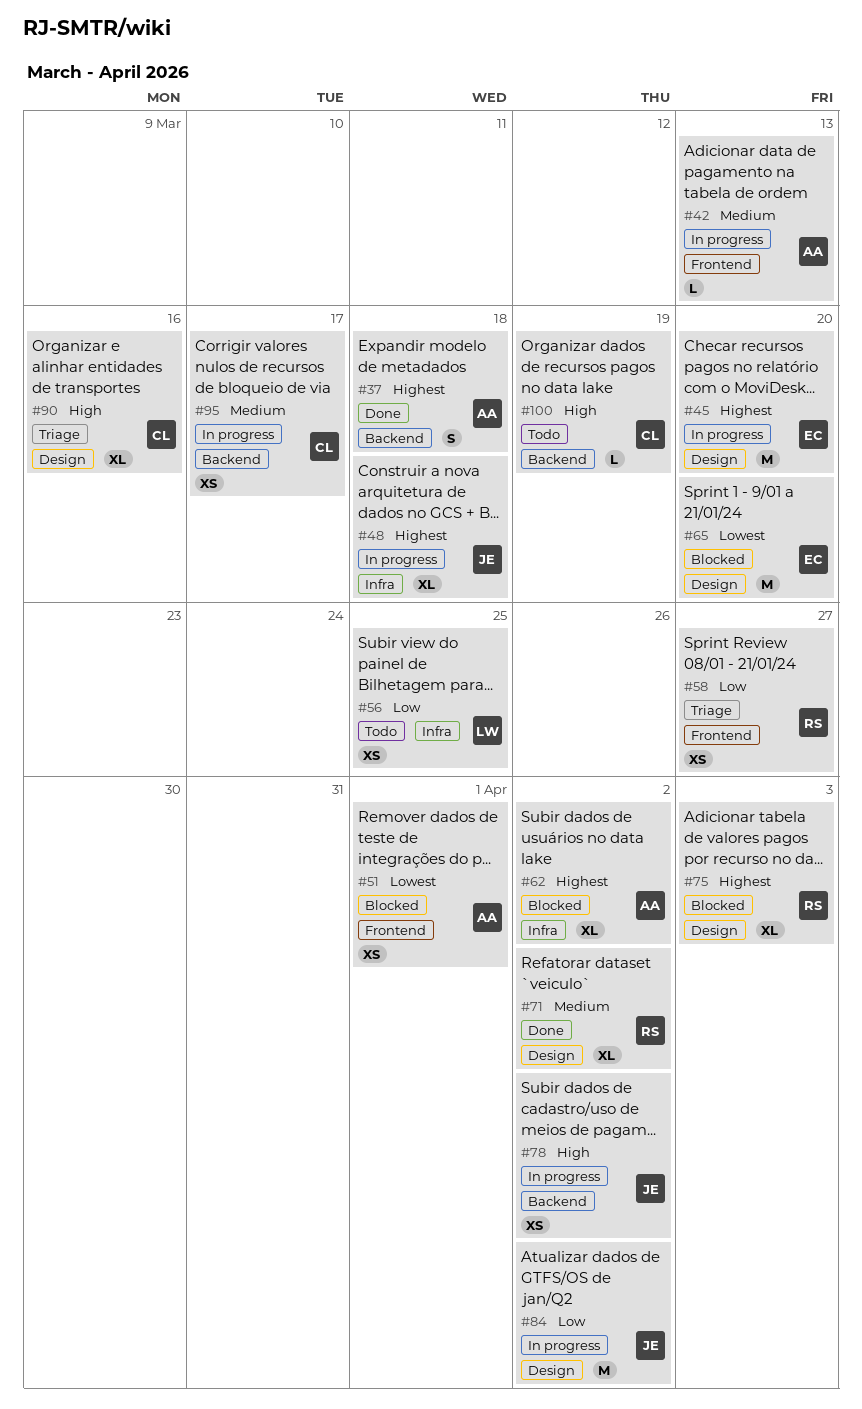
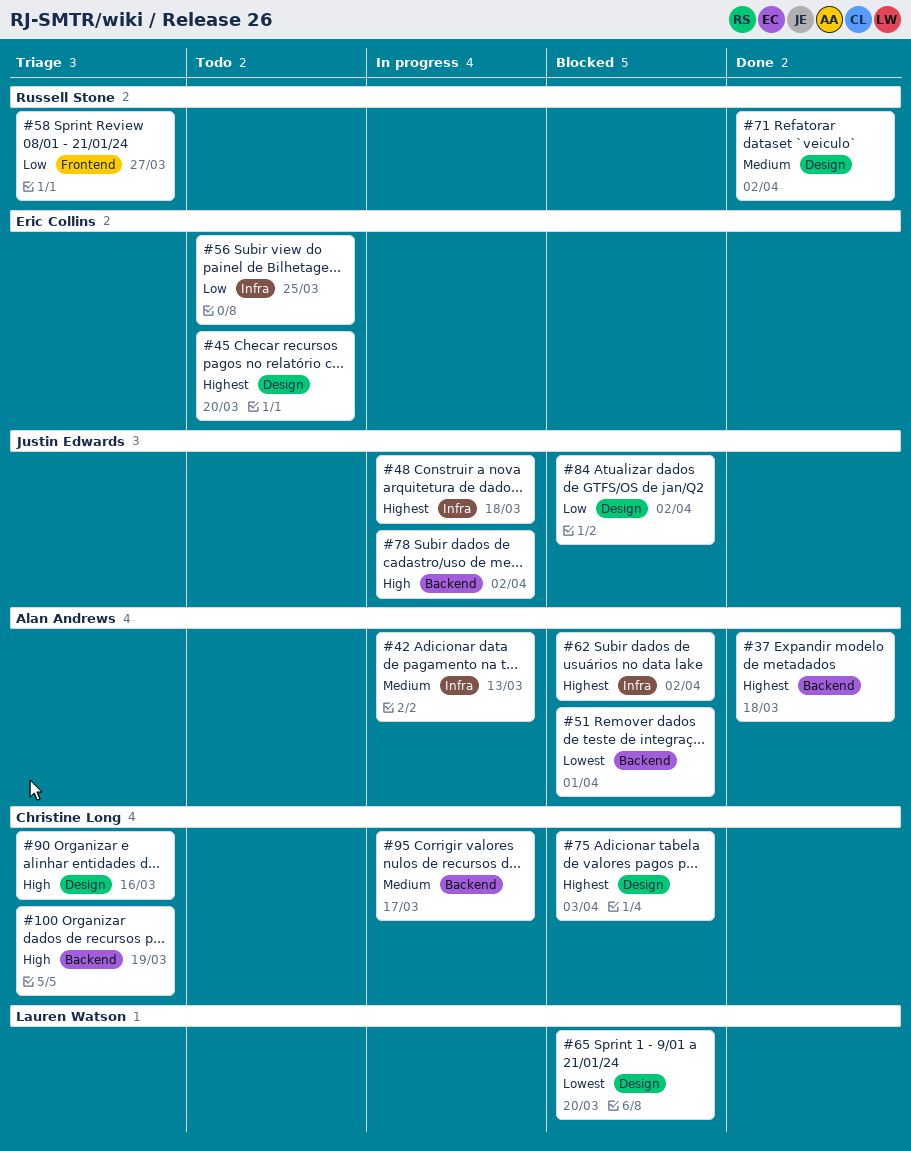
#42, label: Frontend -> Infra
#45, status: In progress -> Todo
#51, label: Frontend -> Backend
#56, owner: Lauren Watson -> Eric Collins
#65, owner: Eric Collins -> Lauren Watson
#75, owner: Russell Stone -> Christine Long
#84, status: In progress -> Blocked
#100, status: Todo -> Triage

